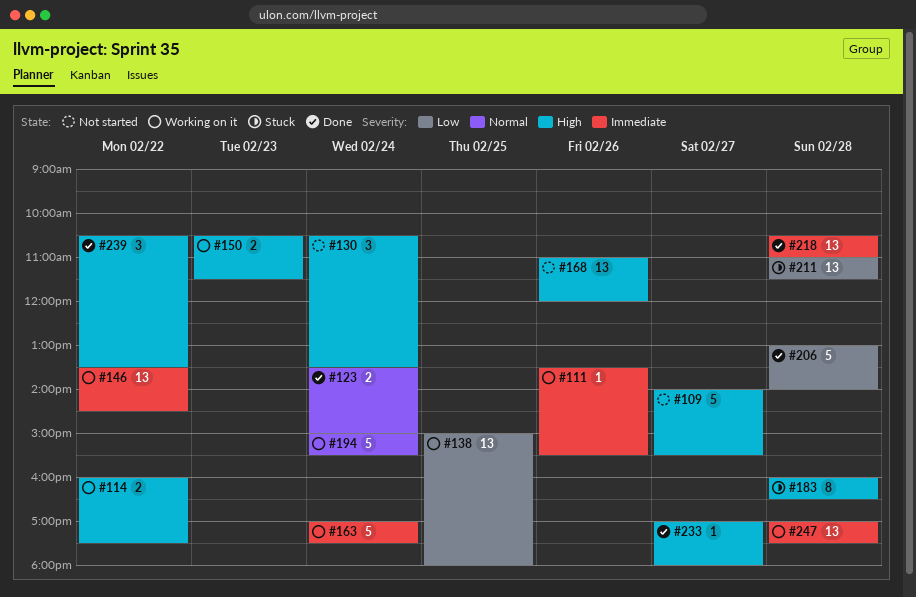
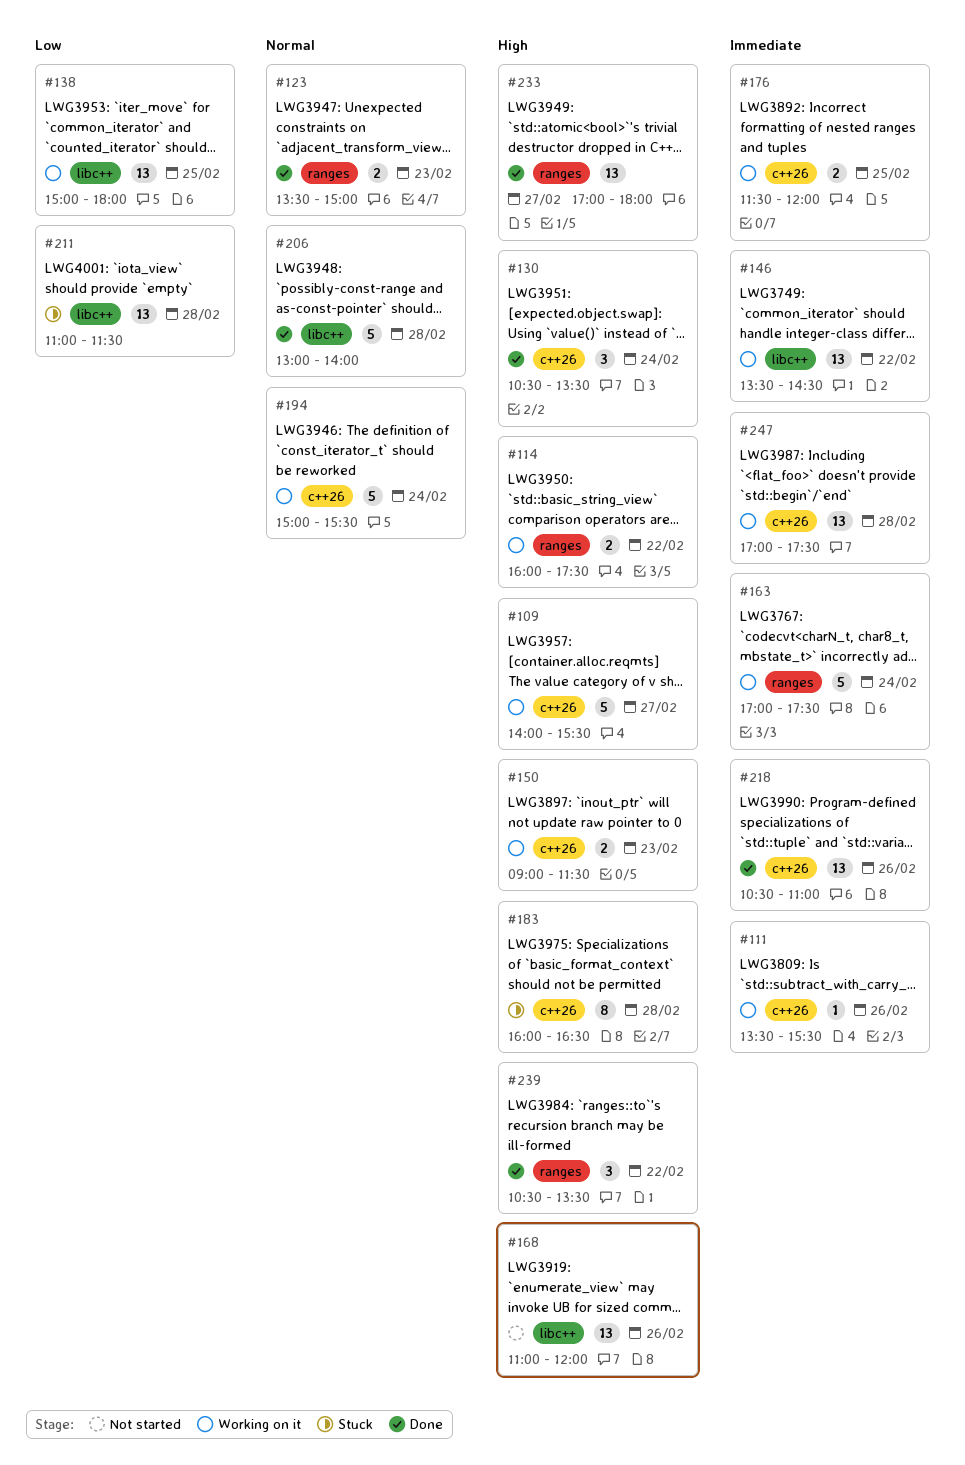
#109, status: Not started -> Working on it
#123, day: Feb 24 -> Feb 23
#130, status: Not started -> Done
#150, begins: 10:30 -> 09:00
#176: none -> present
#206, priority: Low -> Normal
#218, day: Feb 28 -> Feb 26
#233, estimate: 1 -> 13

